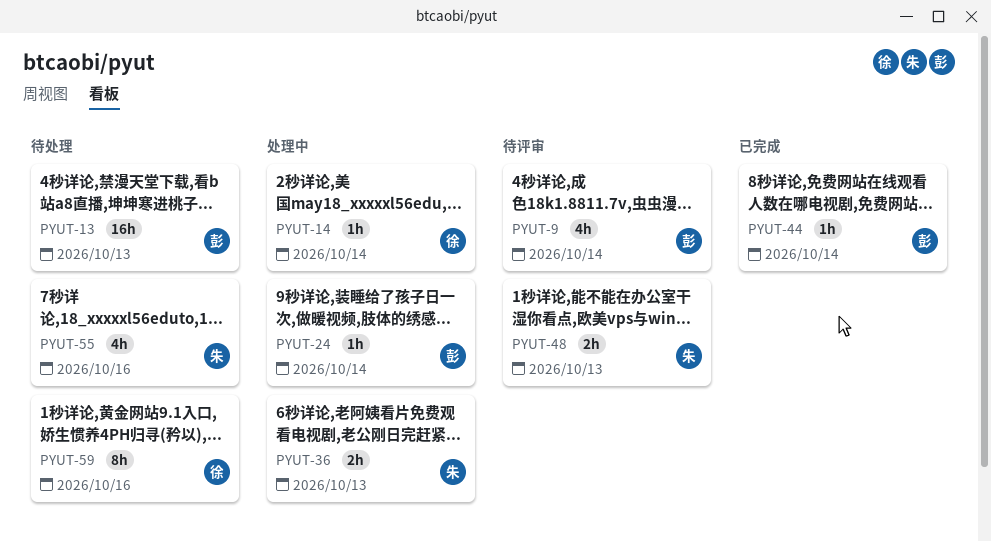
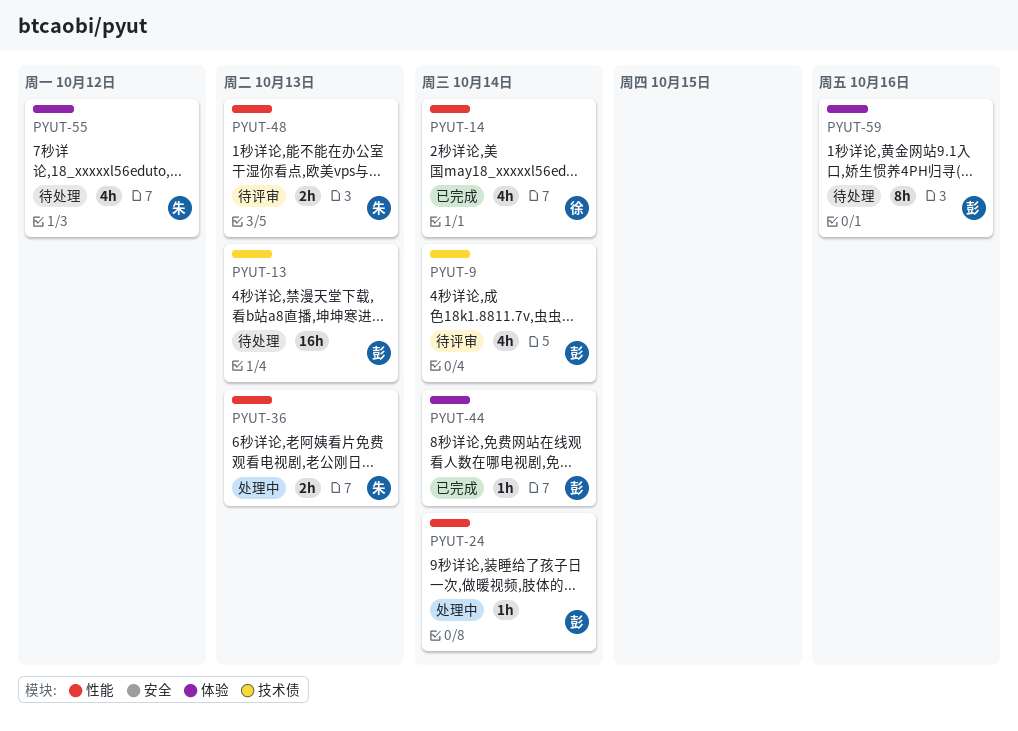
PYUT-14, status: 处理中 -> 已完成
PYUT-14, estimate: 1h -> 4h
PYUT-55, due: Oct 16 -> Oct 12
PYUT-59, owner: 徐 -> 彭

